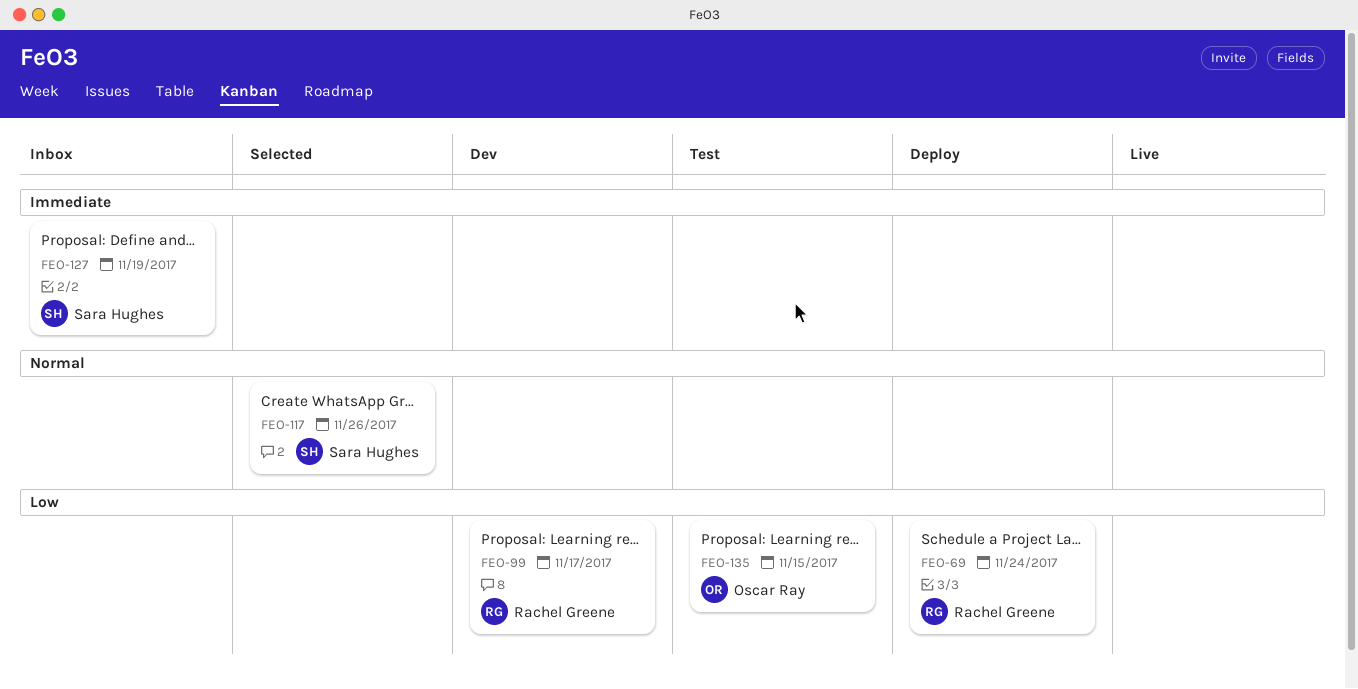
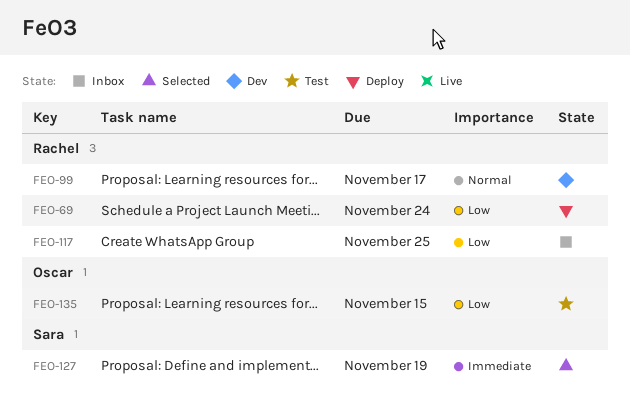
FEO-99, priority: Low -> Normal
FEO-117, status: Selected -> Inbox
FEO-117, owner: Sara Hughes -> Rachel Greene
FEO-117, priority: Normal -> Low
FEO-117, due: Nov 26 -> Nov 25
FEO-127, status: Inbox -> Selected

